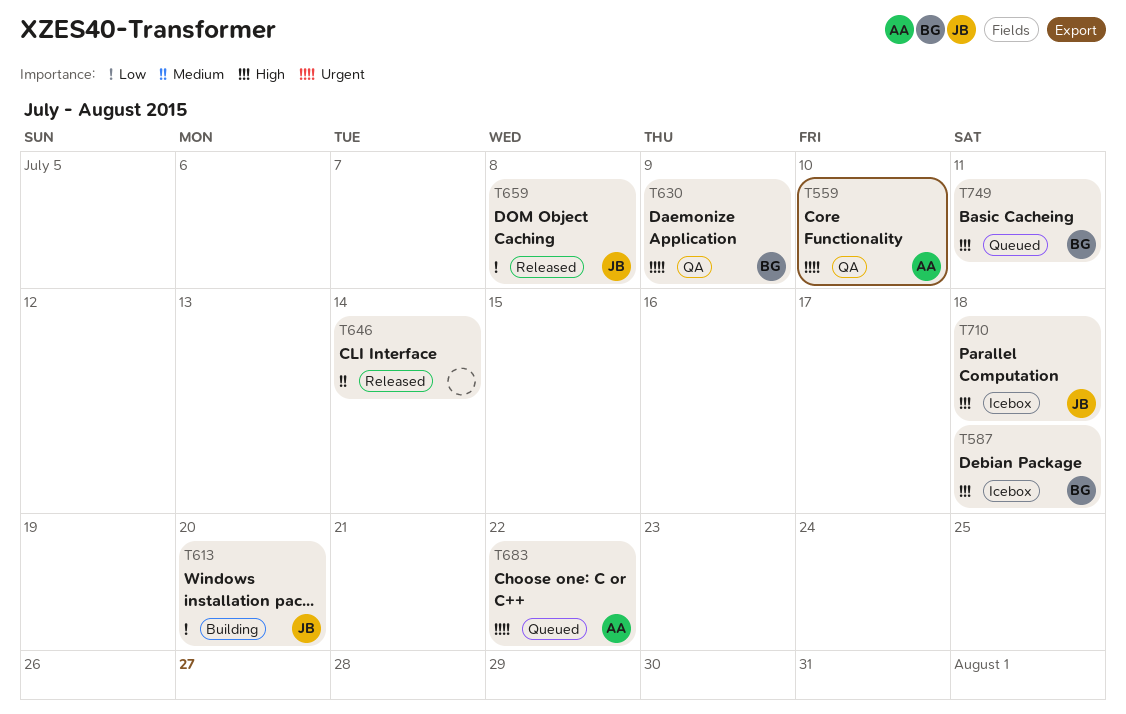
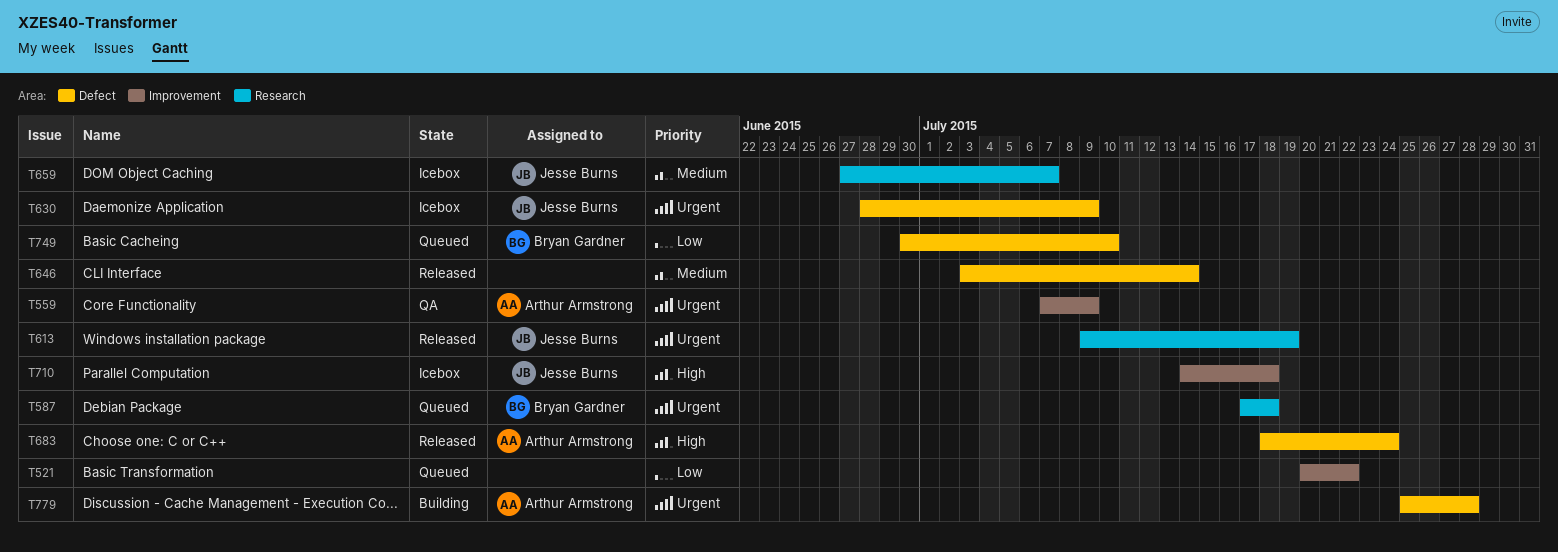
T521: none -> present
T559, due: Jul 10 -> Jul 9
T587, status: Icebox -> Queued
T587, priority: High -> Urgent
T613, status: Building -> Released
T613, priority: Low -> Urgent
T613, due: Jul 20 -> Jul 19
T630, status: QA -> Icebox
T630, owner: Bryan Gardner -> Jesse Burns
T659, status: Released -> Icebox
T659, priority: Low -> Medium
T659, due: Jul 8 -> Jul 7
T683, status: Queued -> Released
T683, priority: Urgent -> High
T683, due: Jul 22 -> Jul 24
T749, priority: High -> Low
T749, due: Jul 11 -> Jul 10
T779: none -> present

